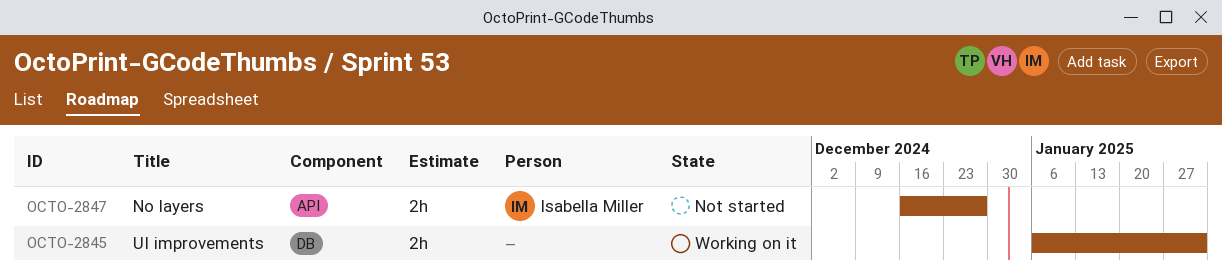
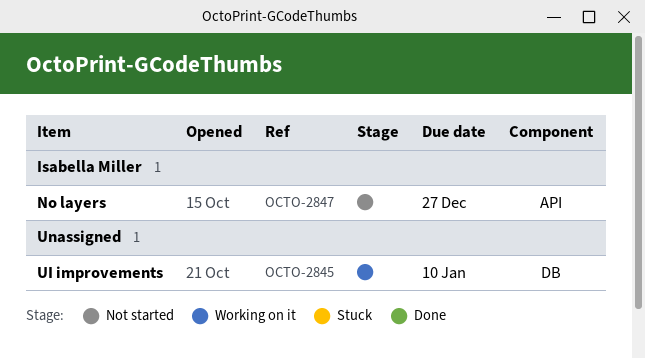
OCTO-2845, due: Jan 31 -> Jan 10

